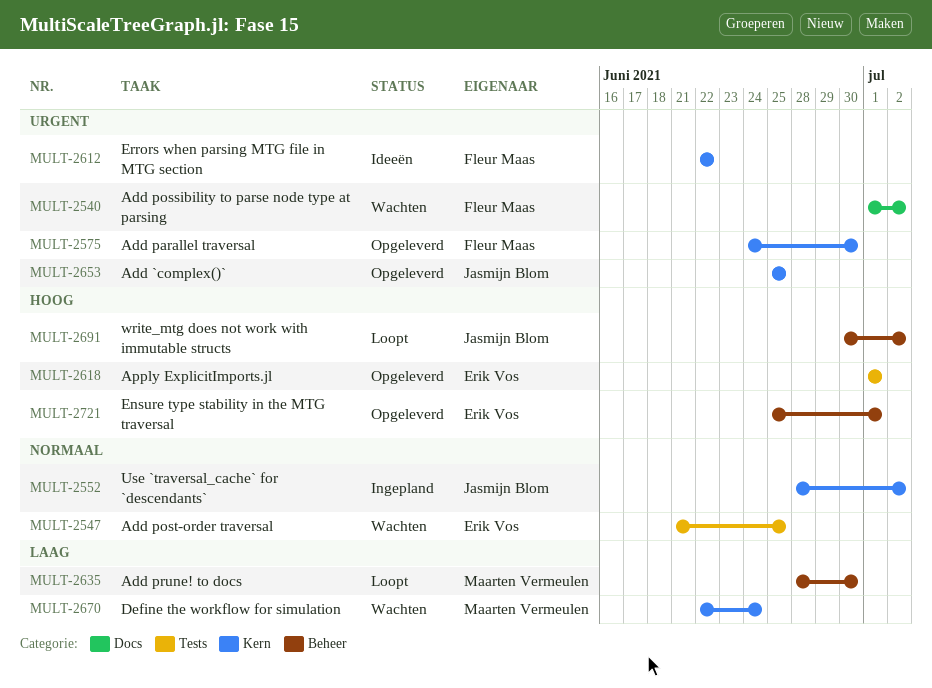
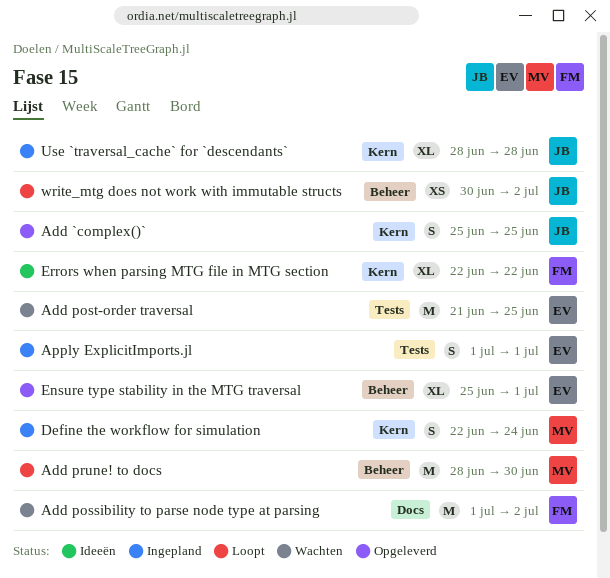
Add parallel traversal: present -> none
Apply ExplicitImports.jl, status: Opgeleverd -> Ingepland
Define the workflow for simulation, status: Wachten -> Ingepland
Use `traversal_cache` for `descendants`, due: Jul 2 -> Jun 28

